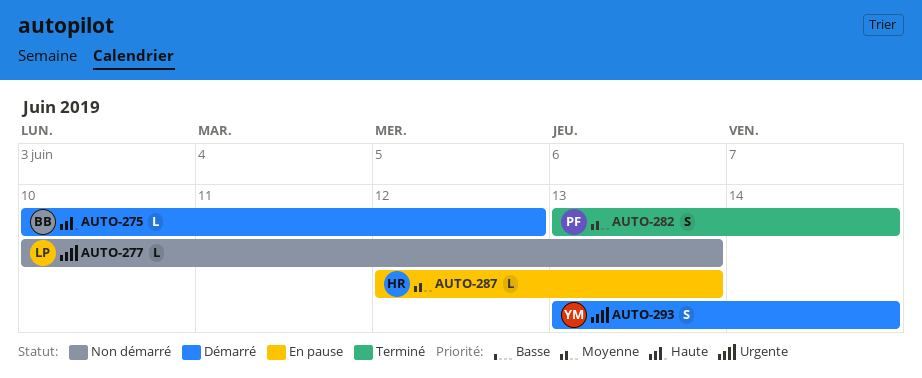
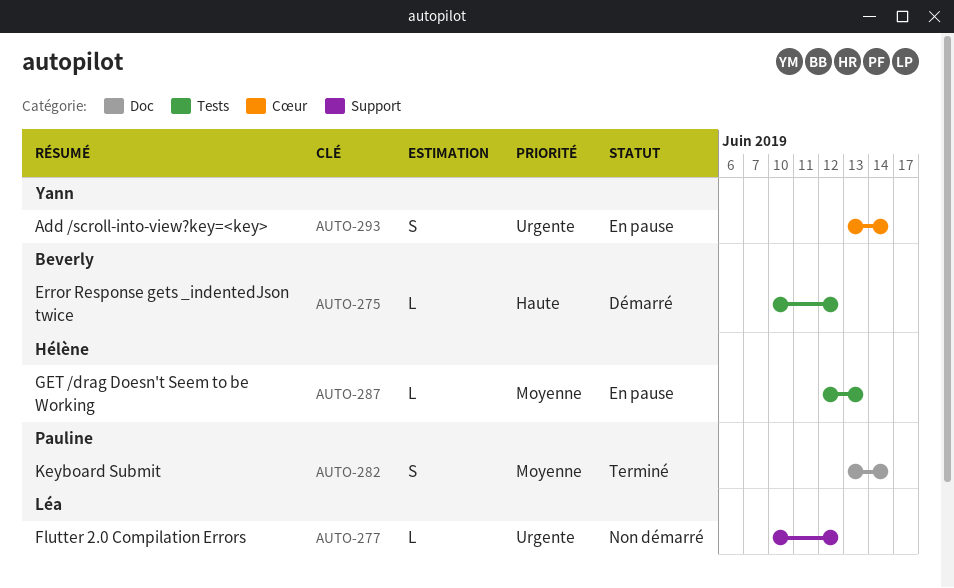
AUTO-277, due: Jun 13 -> Jun 12
AUTO-293, status: Démarré -> En pause

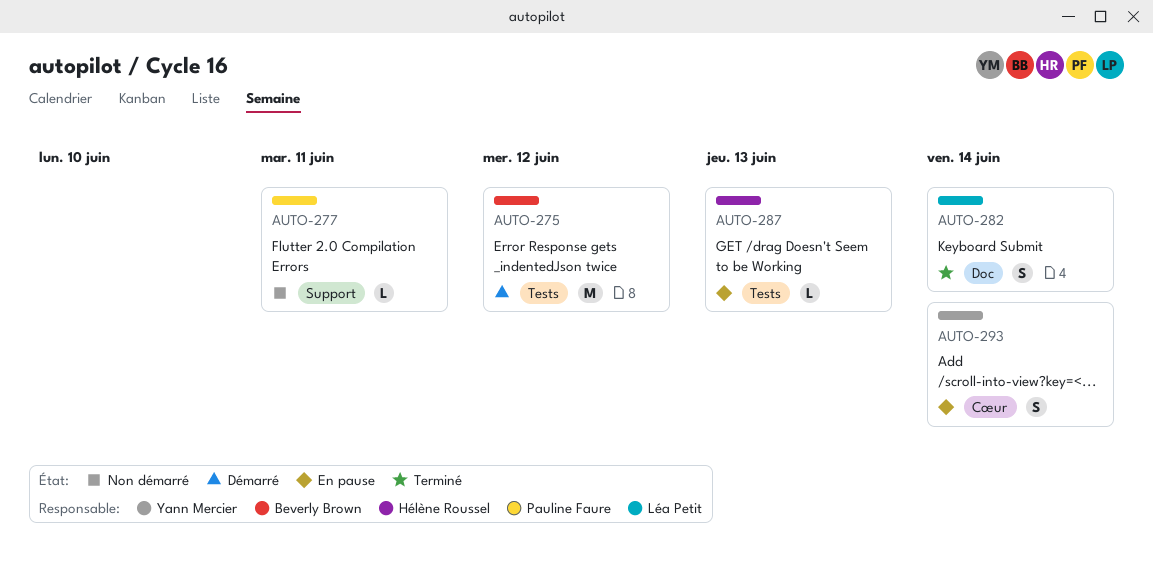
AUTO-275, estimate: L -> M
AUTO-277, owner: Léa Petit -> Pauline Faure
AUTO-277, due: Jun 12 -> Jun 11
AUTO-282, owner: Pauline Faure -> Léa Petit

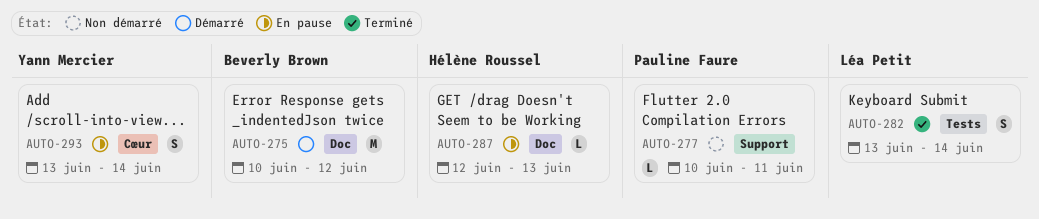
AUTO-275, label: Tests -> Doc
AUTO-282, label: Doc -> Tests
AUTO-287, label: Tests -> Doc

